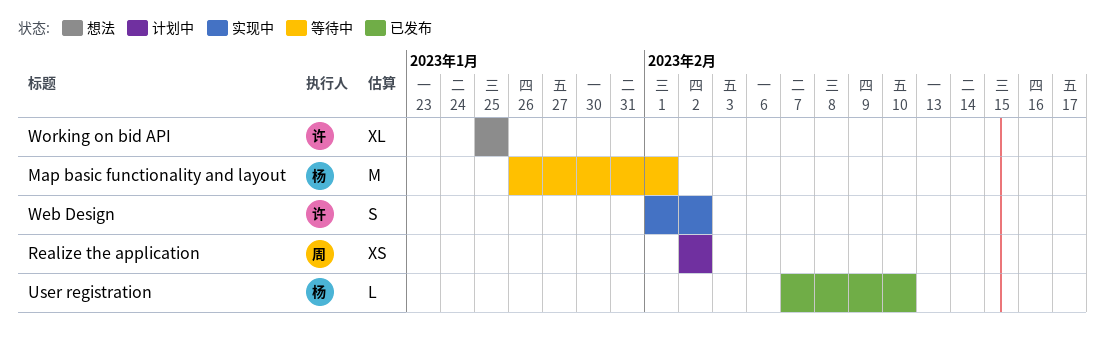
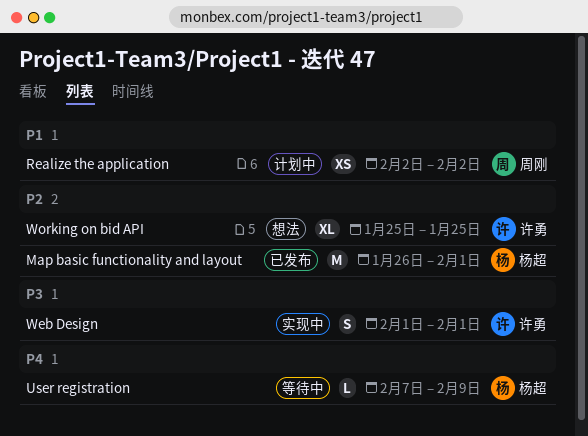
Map basic functionality and layout, status: 等待中 -> 已发布
User registration, status: 已发布 -> 等待中
User registration, due: Feb 10 -> Feb 9
Web Design, due: Feb 2 -> Feb 1

